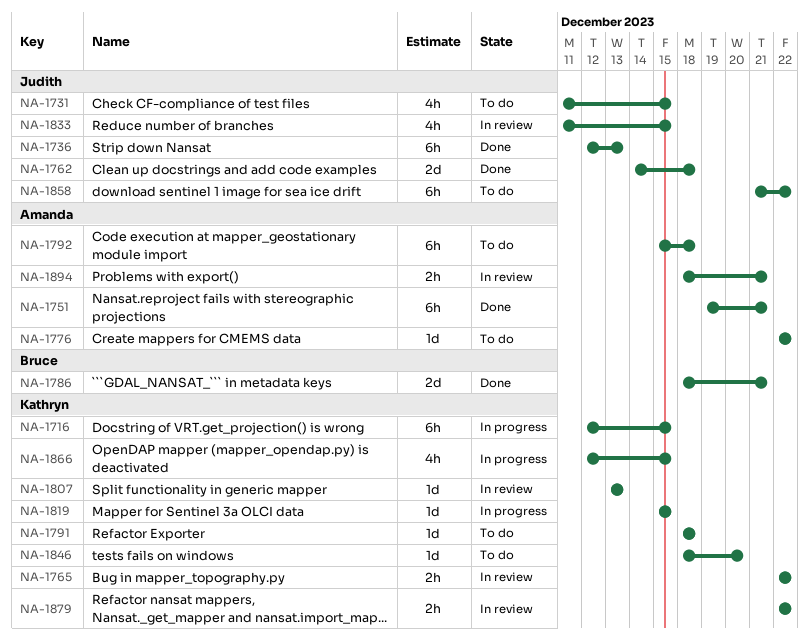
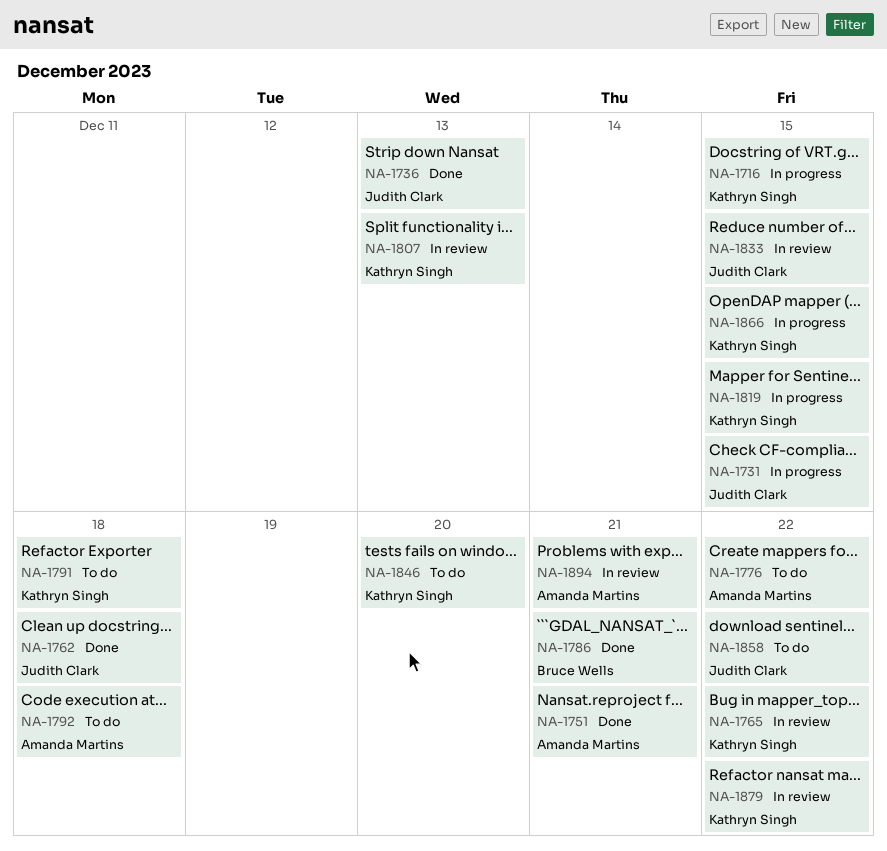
NA-1731, status: To do -> In progress

